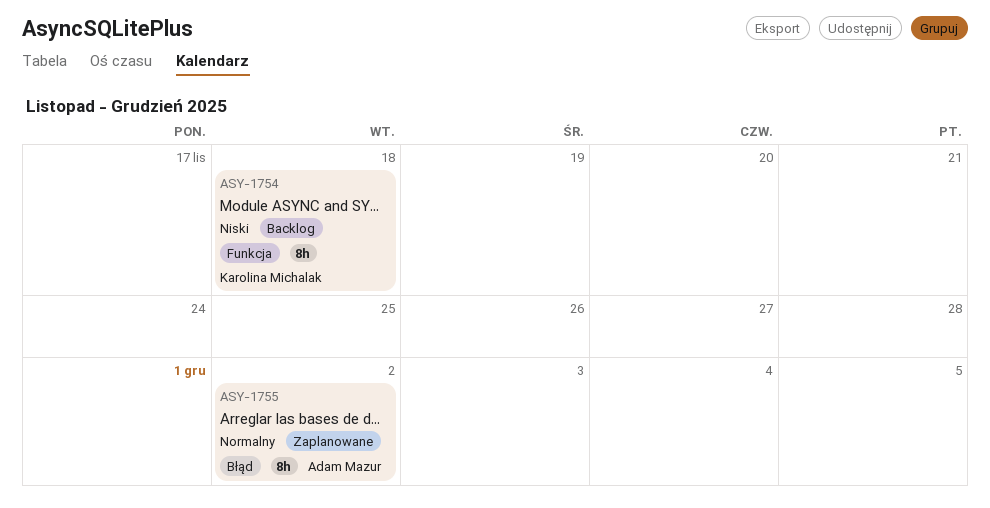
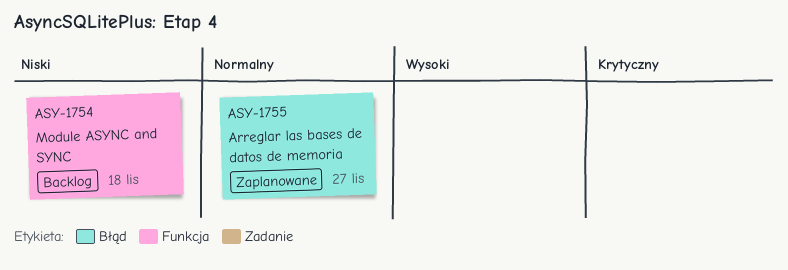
ASY-1755, due: Dec 2 -> Nov 27

